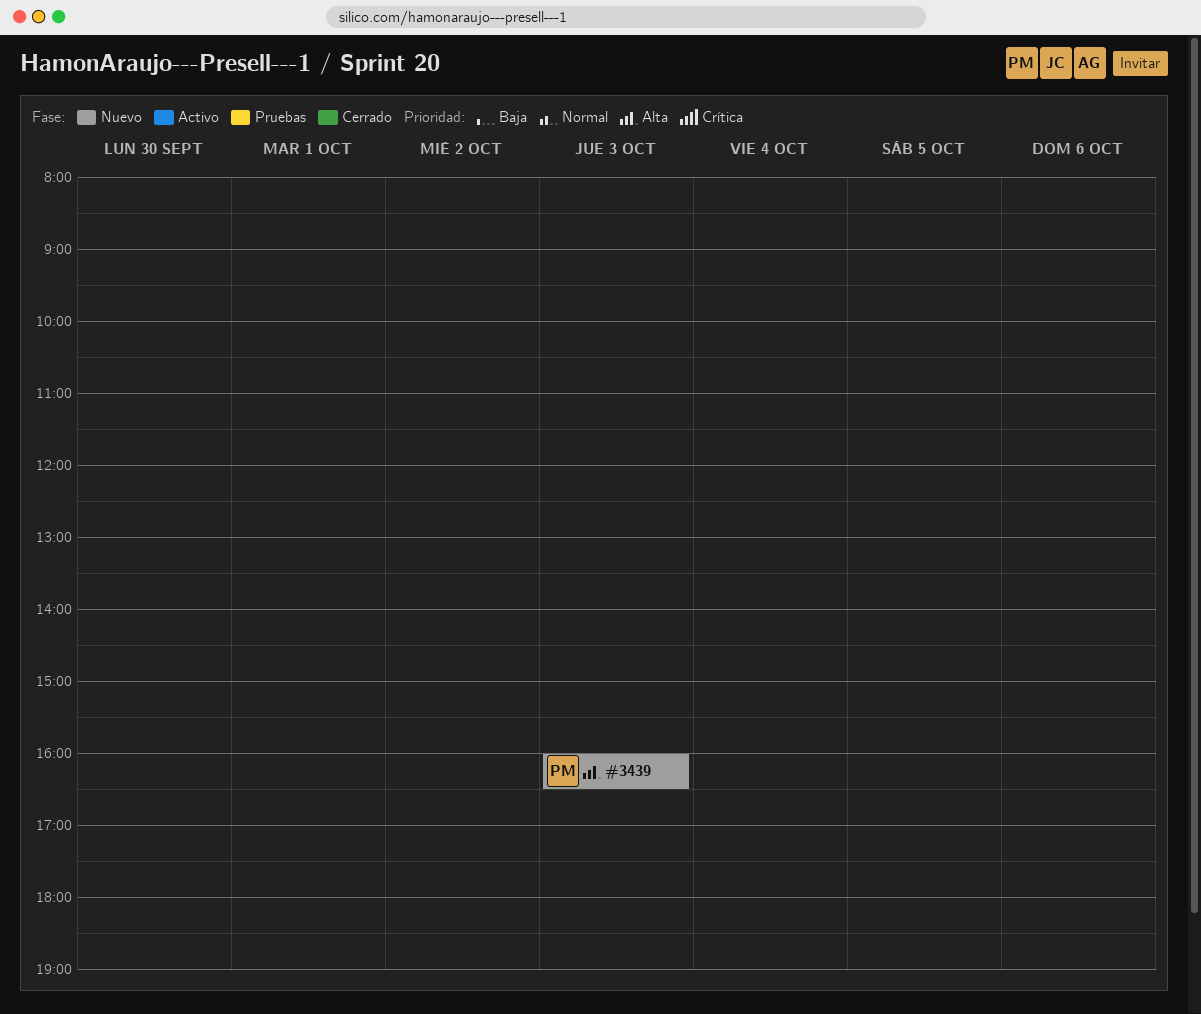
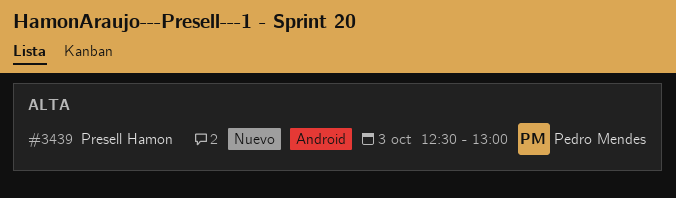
#3439, begins: 16:00 -> 12:30
#3439, ends: 16:30 -> 13:00

